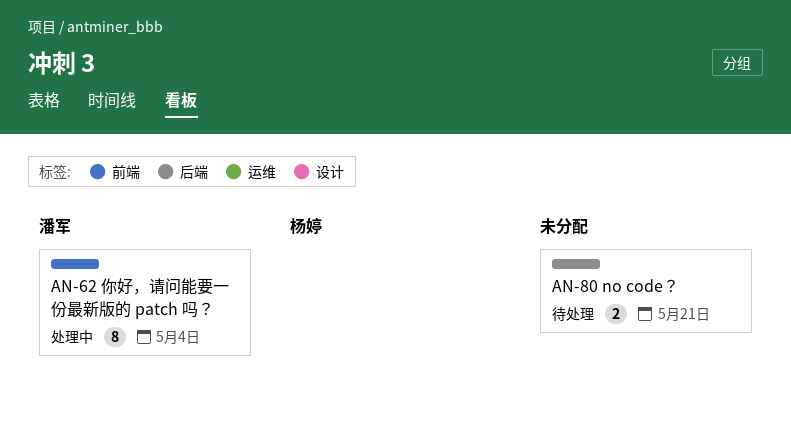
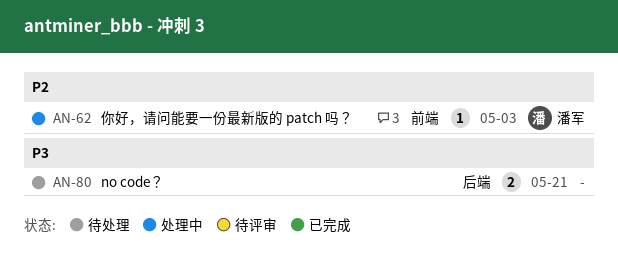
AN-62, estimate: 8 -> 1
AN-62, due: May 4 -> May 3

